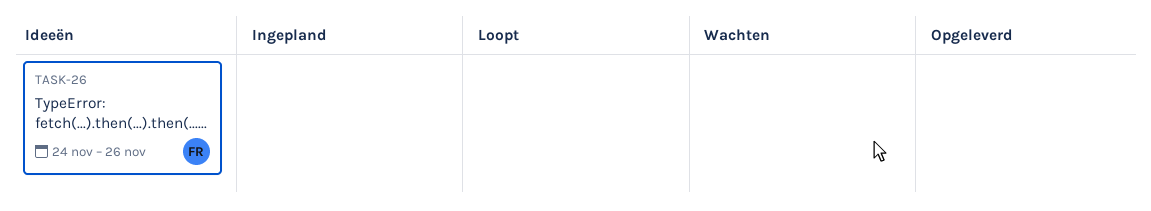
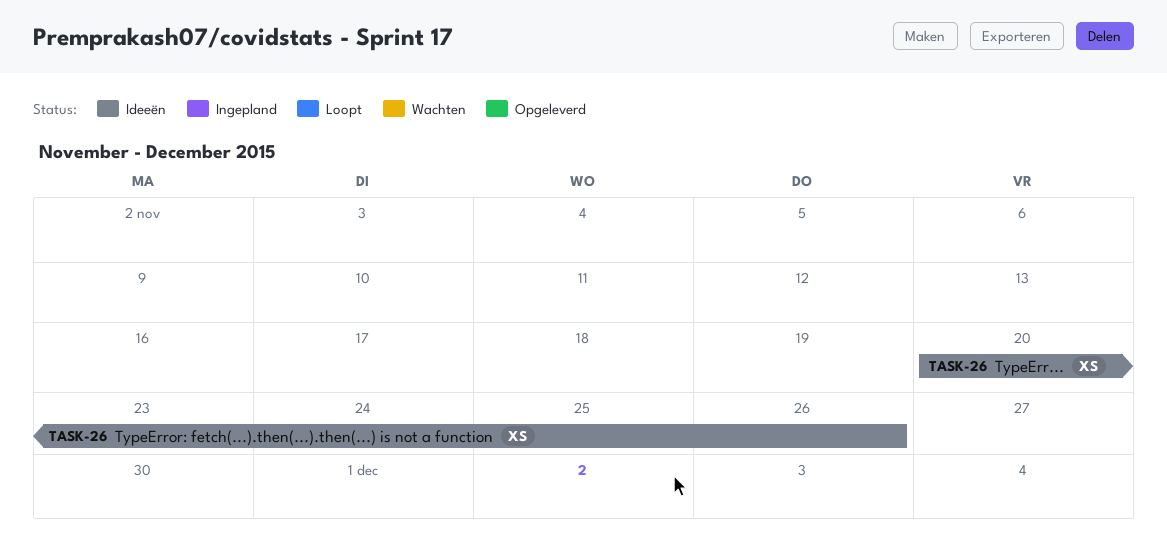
TASK-26, start: Nov 24 -> Nov 20

